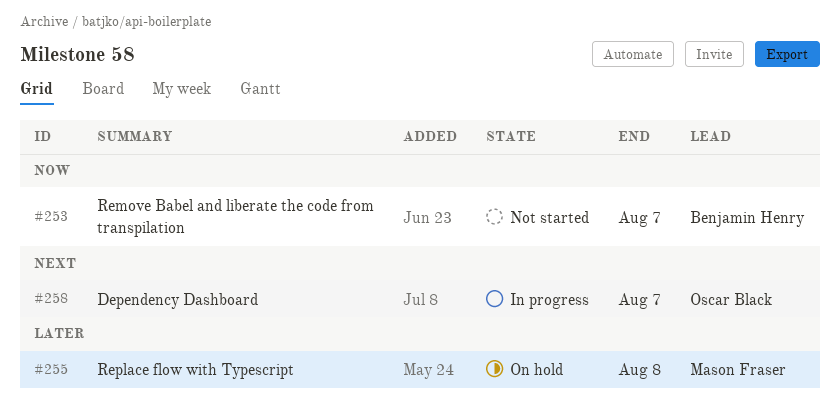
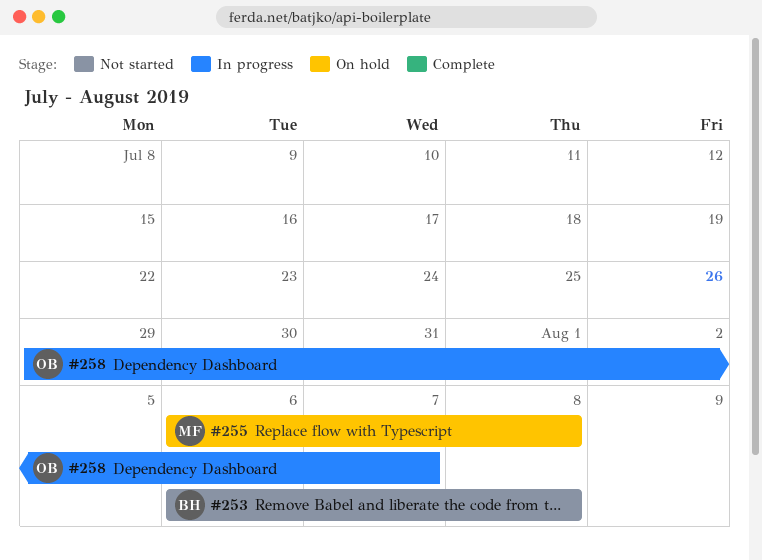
#253, due: Aug 7 -> Aug 8

